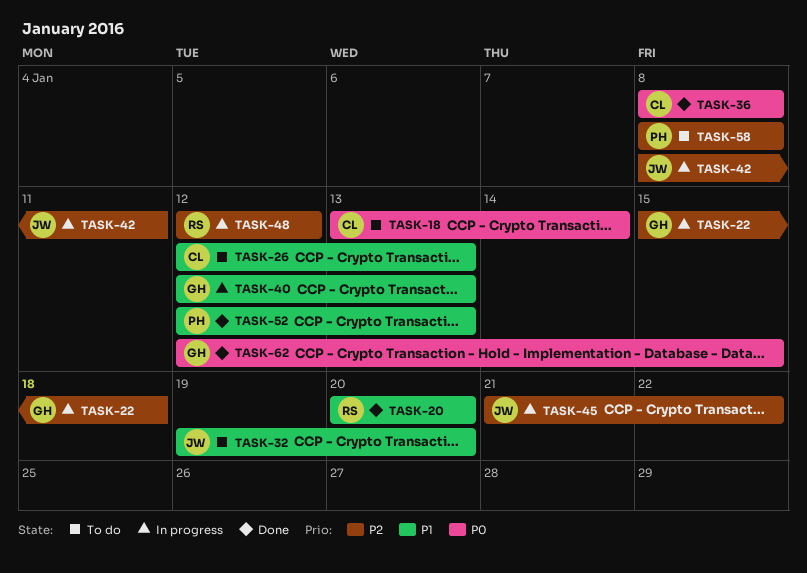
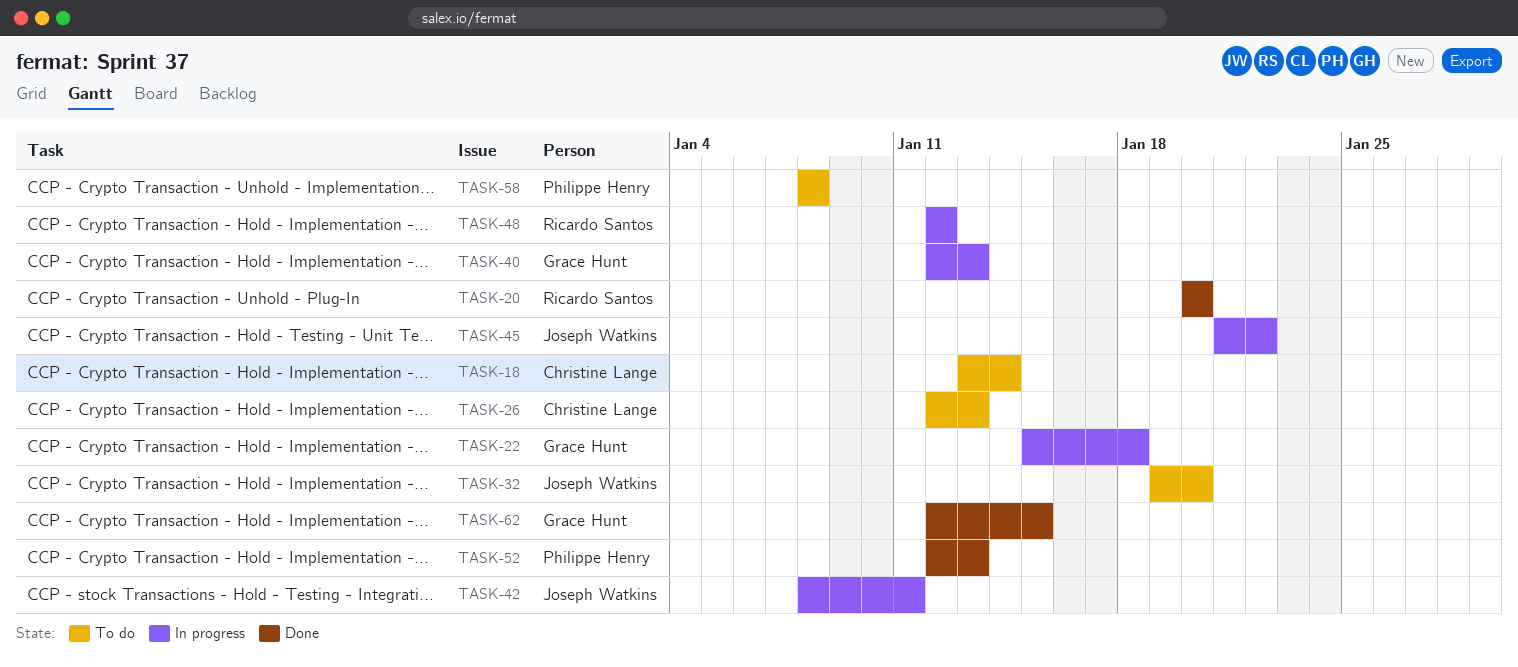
TASK-36: present -> none

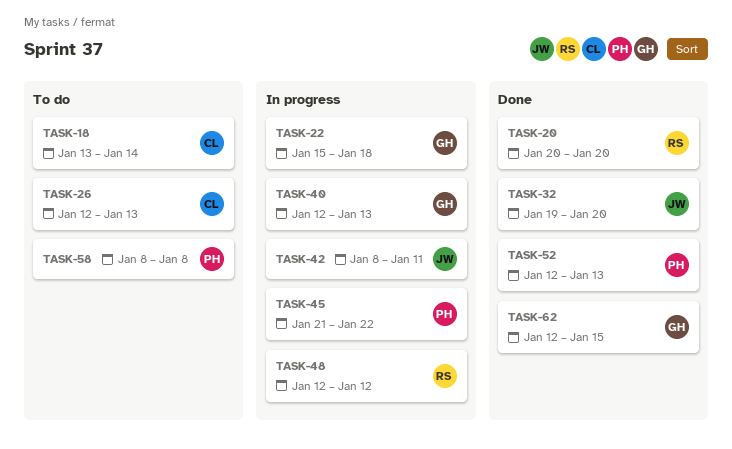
TASK-32, status: To do -> Done
TASK-45, owner: Joseph Watkins -> Philippe Henry

